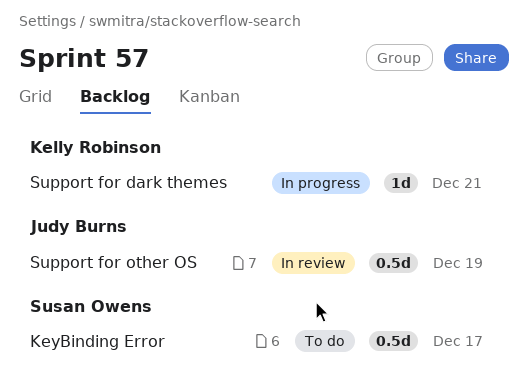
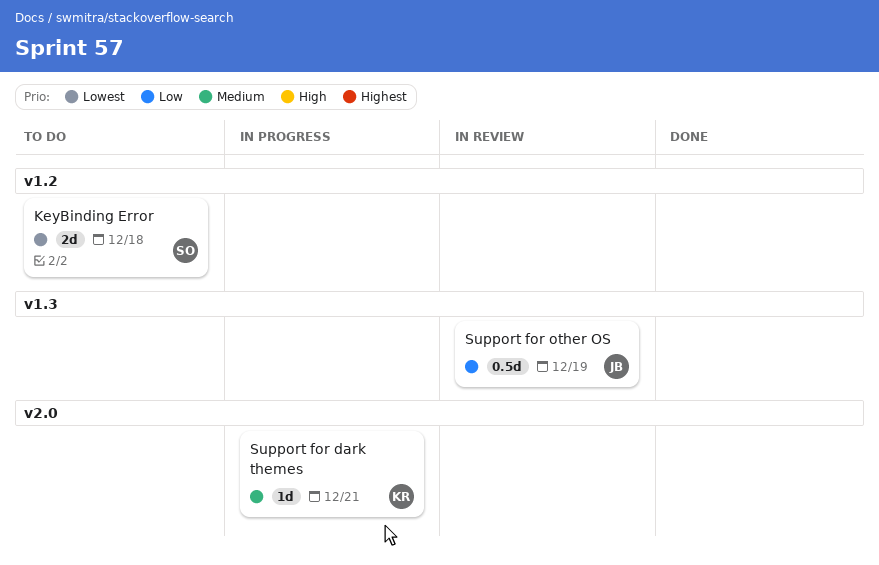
KeyBinding Error, estimate: 0.5d -> 2d
KeyBinding Error, due: Dec 17 -> Dec 18

